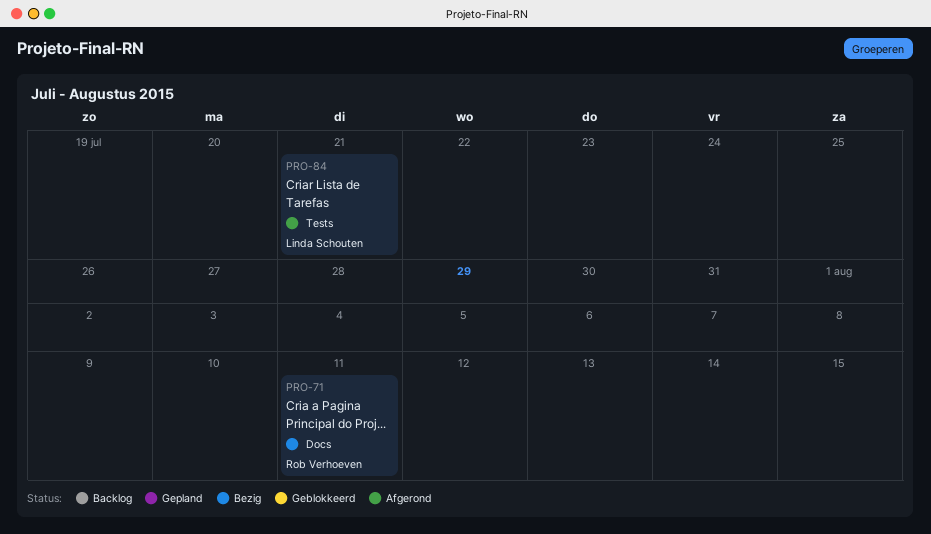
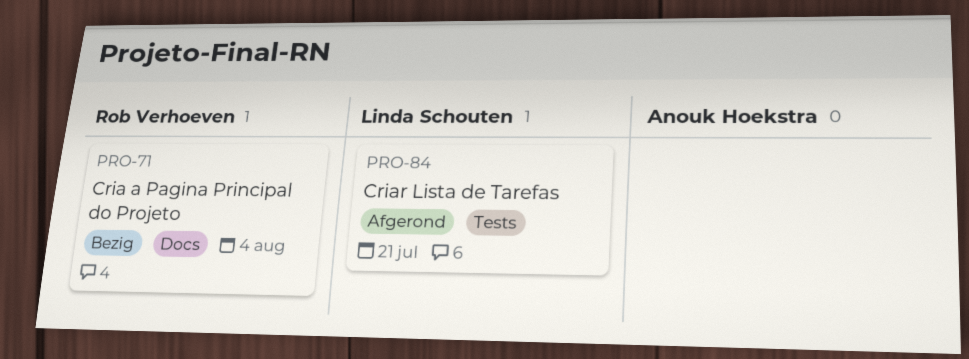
PRO-71, due: Aug 11 -> Aug 4

